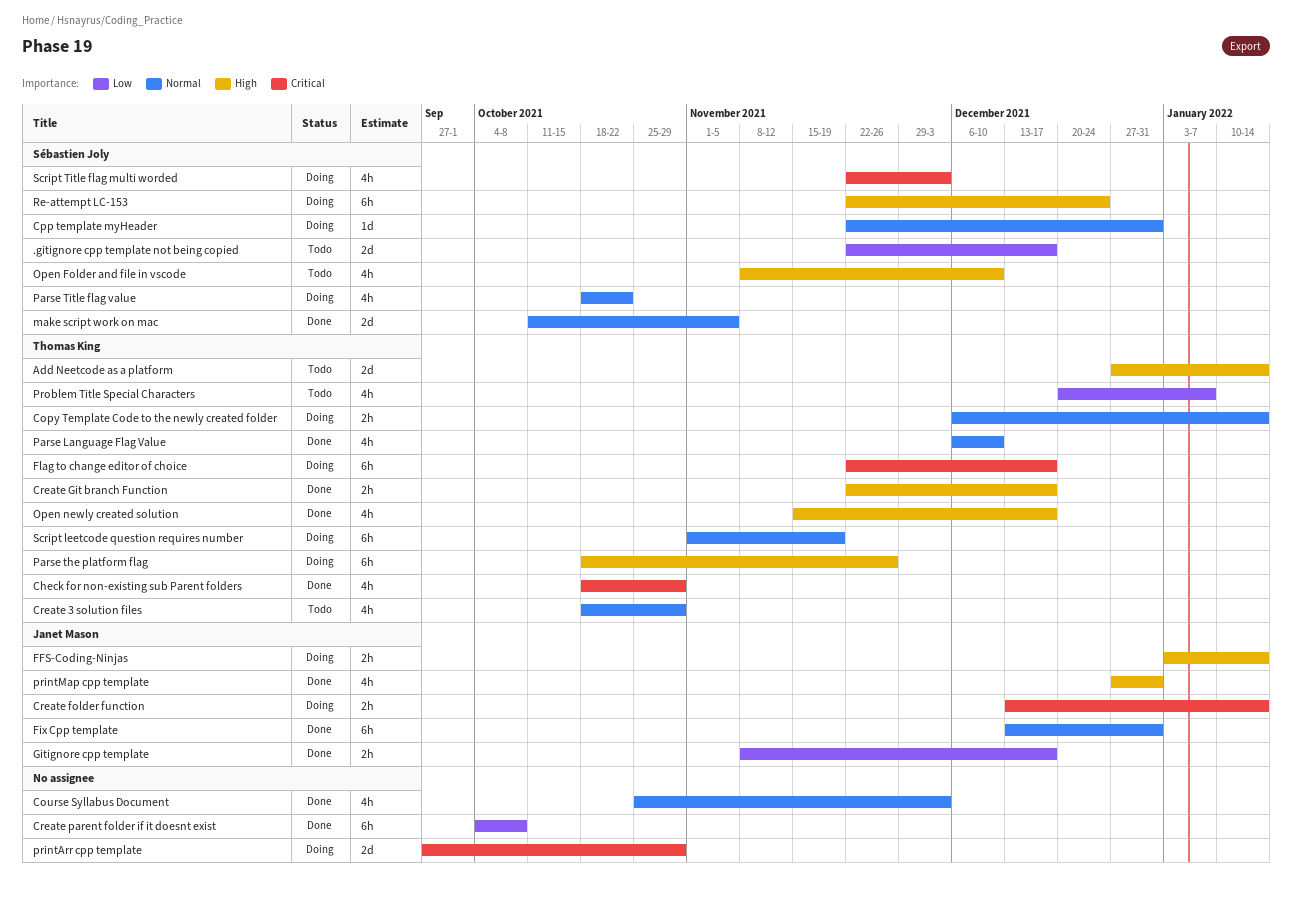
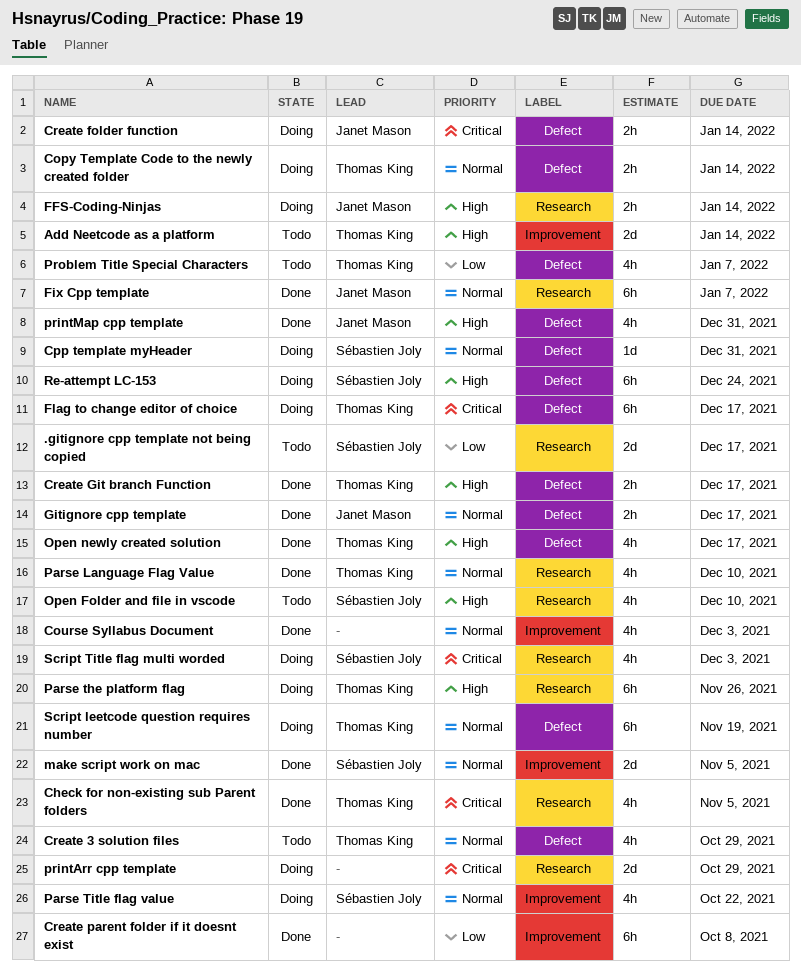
Check for non-existing sub Parent folders, due: Oct 29 -> Nov 5
Fix Cpp template, due: Dec 31 -> Jan 7
Gitignore cpp template, priority: Low -> Normal

